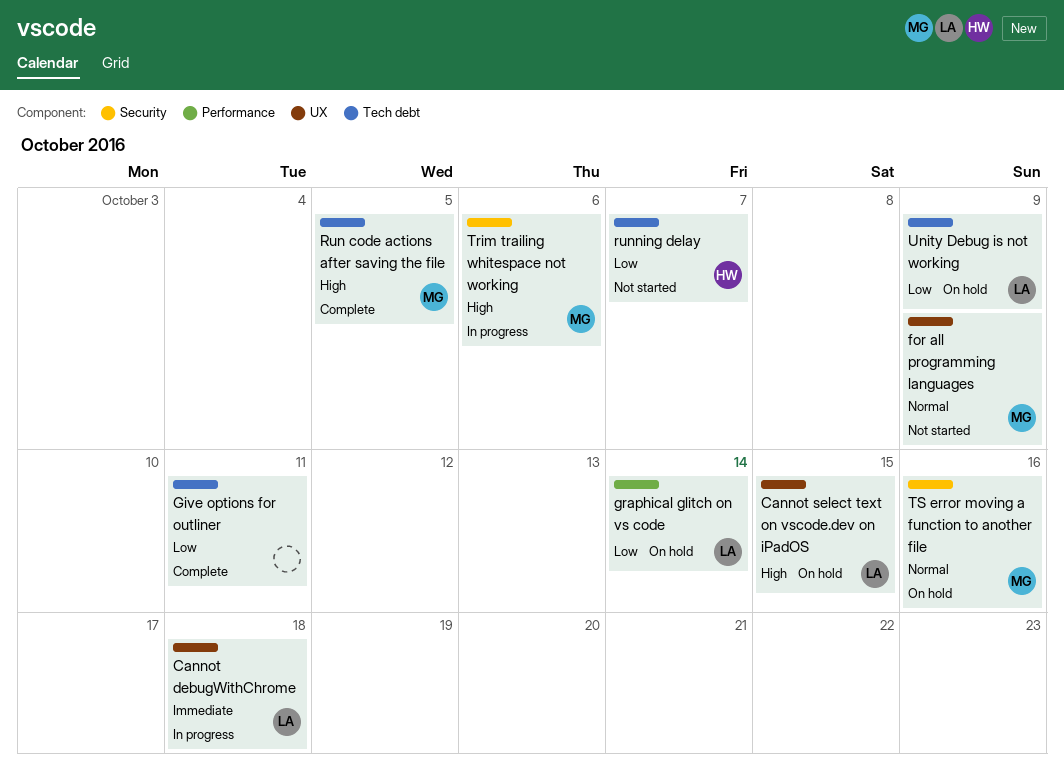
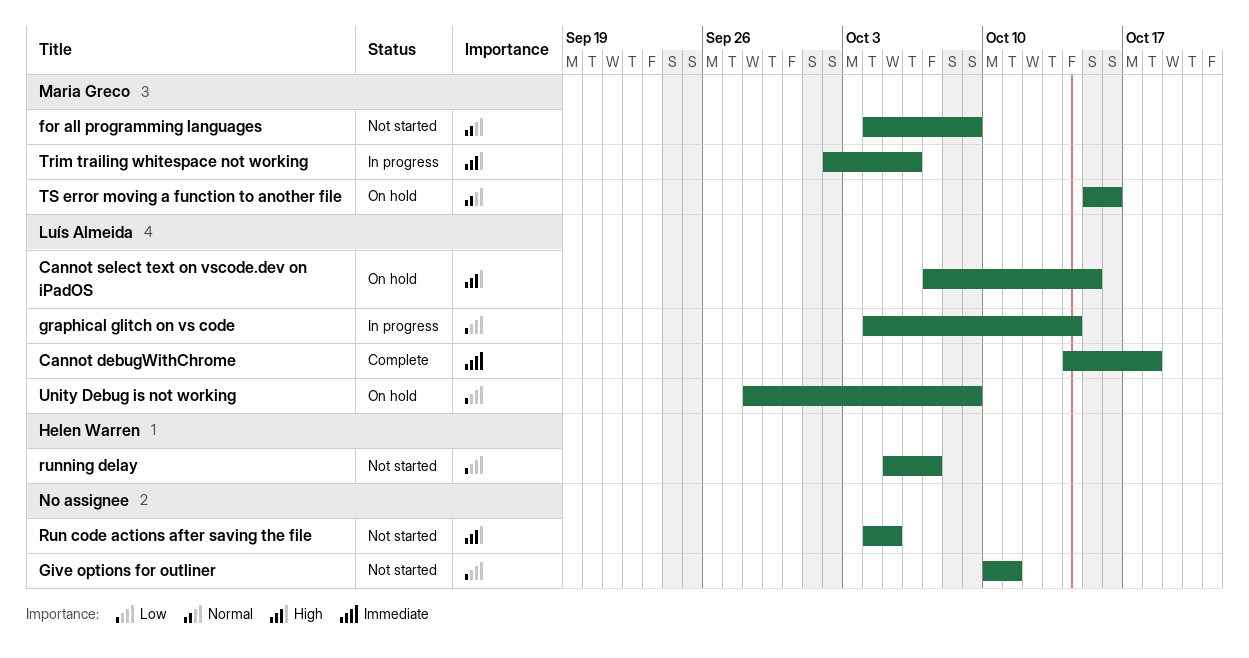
Cannot debugWithChrome, status: In progress -> Complete
Give options for outliner, status: Complete -> Not started
graphical glitch on vs code, status: On hold -> In progress
Run code actions after saving the file, status: Complete -> Not started
Run code actions after saving the file, owner: Maria Greco -> none

